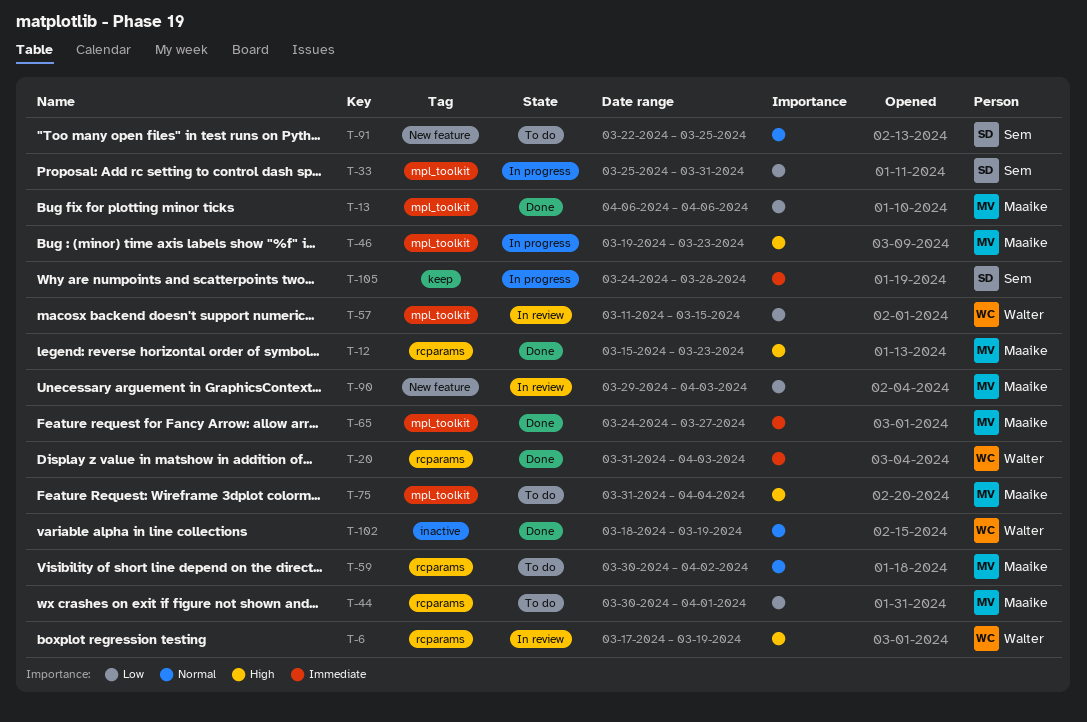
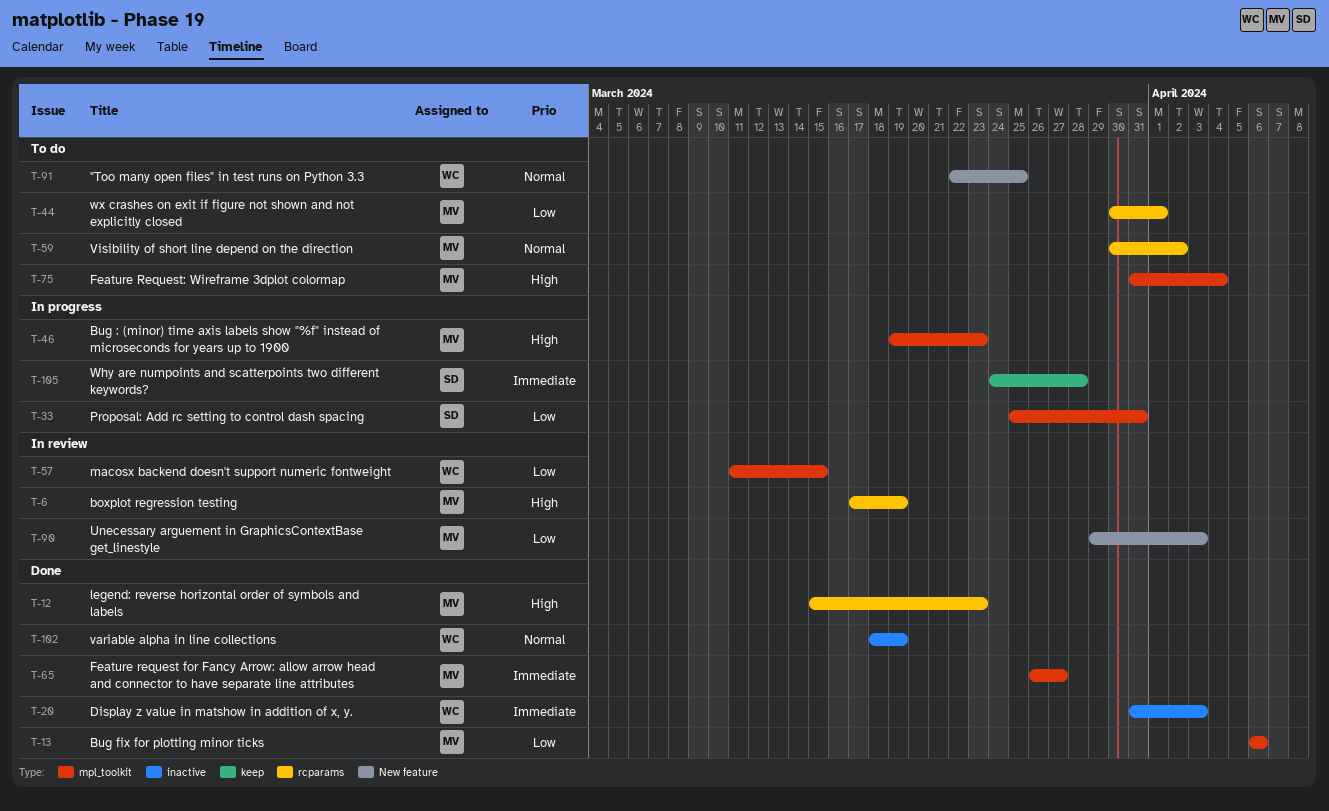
T-6, owner: Walter -> Maaike
T-20, label: rcparams -> inactive
T-65, start: Mar 24 -> Mar 26
T-91, owner: Sem -> Walter

